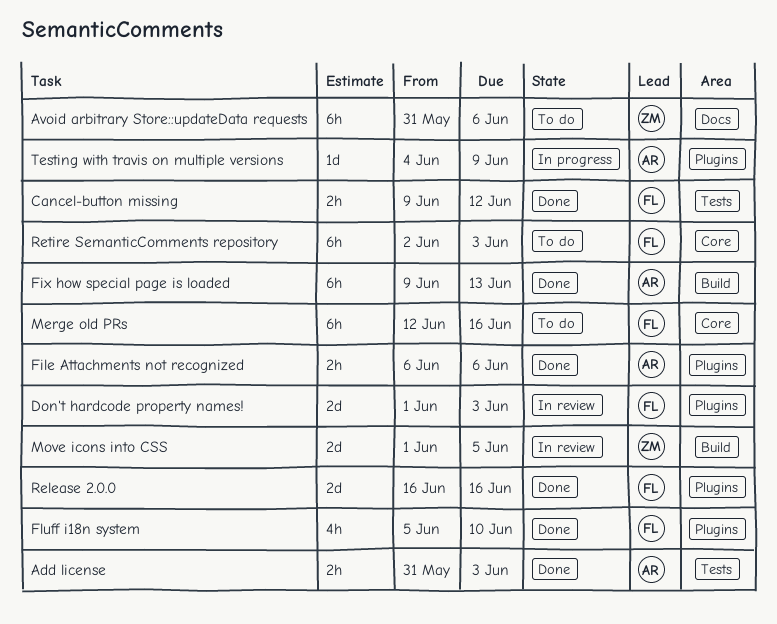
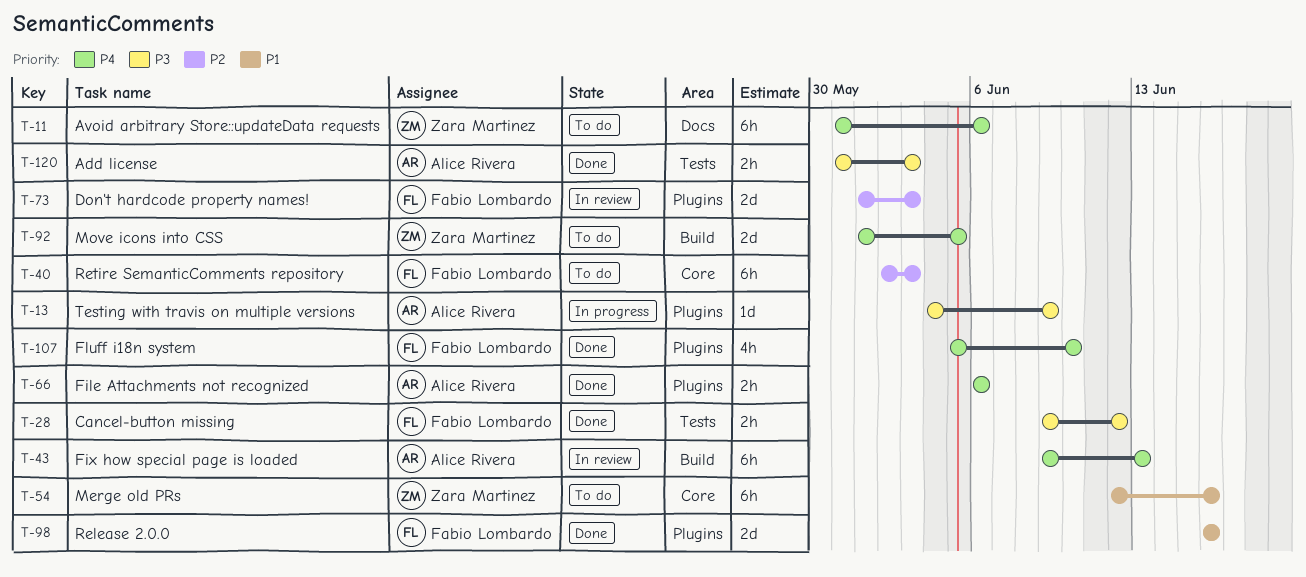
Fix how special page is loaded, status: Done -> In review
Merge old PRs, owner: Fabio Lombardo -> Zara Martinez
Move icons into CSS, status: In review -> To do

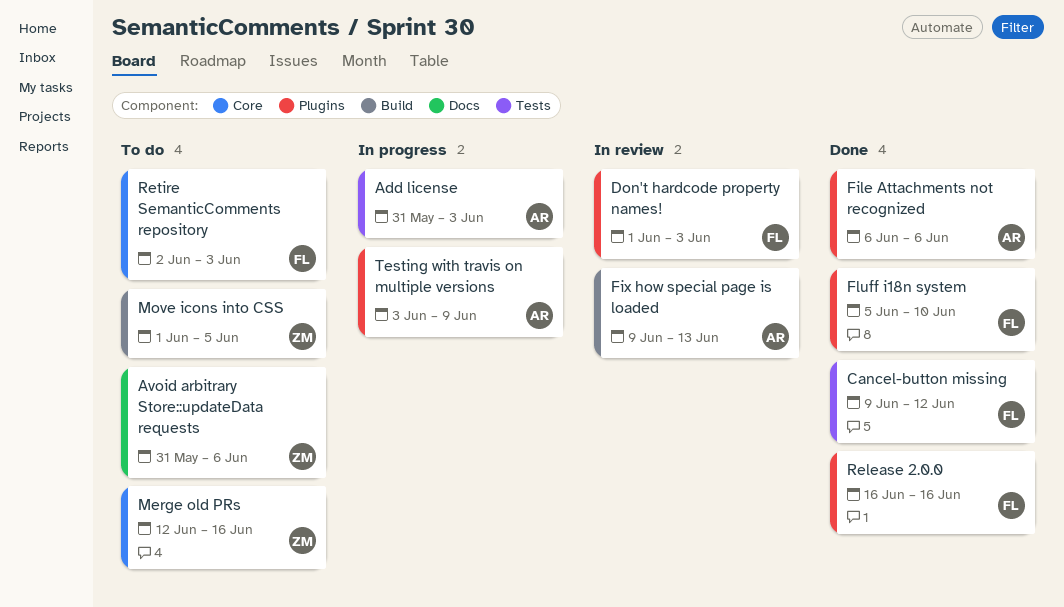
Add license, status: Done -> In progress
Testing with travis on multiple versions, start: Jun 4 -> Jun 3

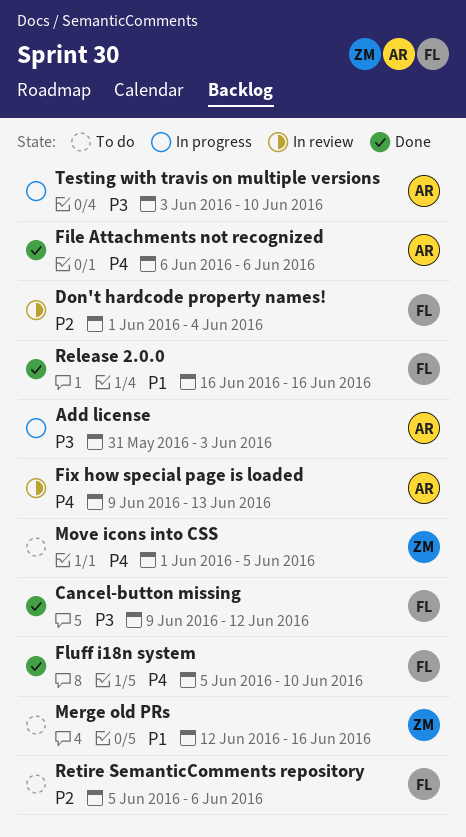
Avoid arbitrary Store::updateData requests: present -> none
Don't hardcode property names!, due: Jun 3 -> Jun 4
Retire SemanticComments repository, start: Jun 2 -> Jun 5
Retire SemanticComments repository, due: Jun 3 -> Jun 6
Testing with travis on multiple versions, due: Jun 9 -> Jun 10

